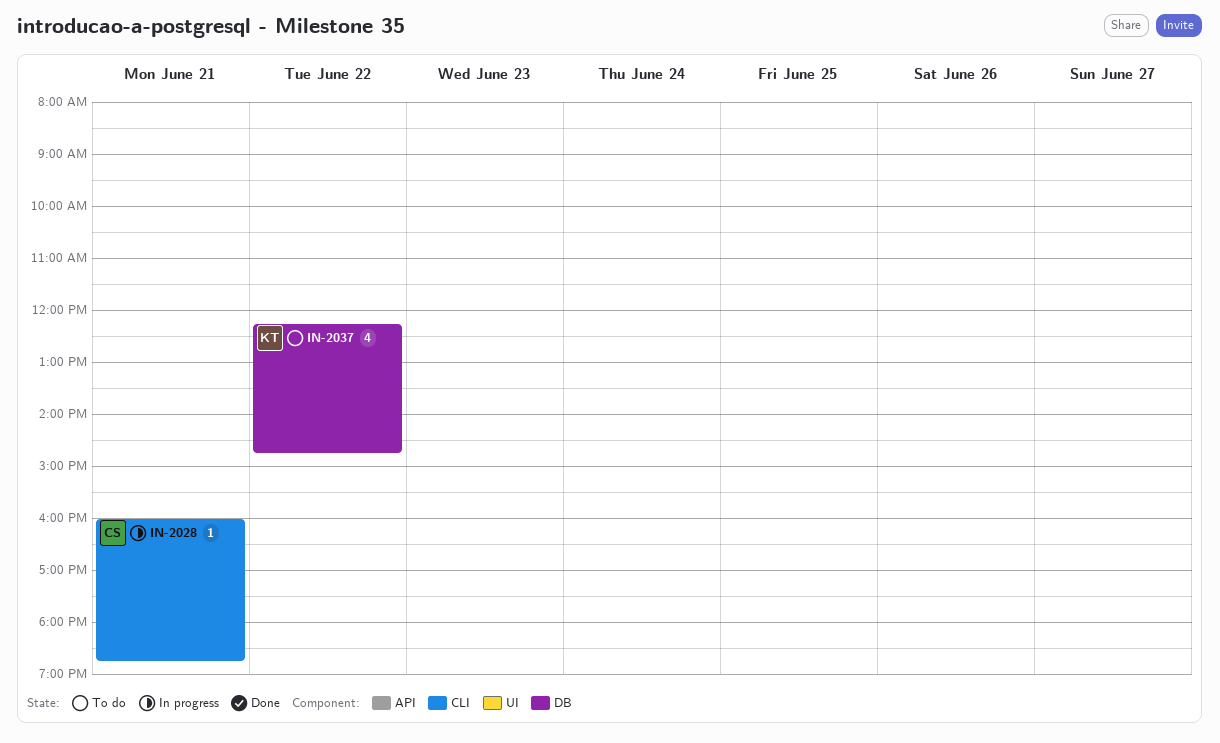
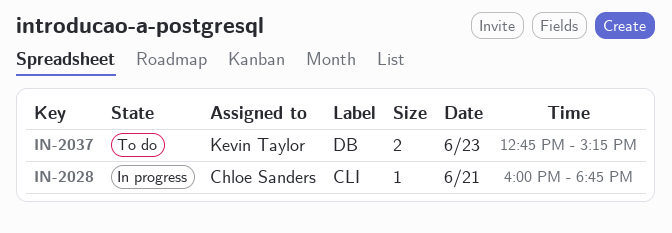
IN-2037, estimate: 4 -> 2
IN-2037, day: Jun 22 -> Jun 23
IN-2037, begins: 12:15 -> 12:45
IN-2037, ends: 14:45 -> 15:15

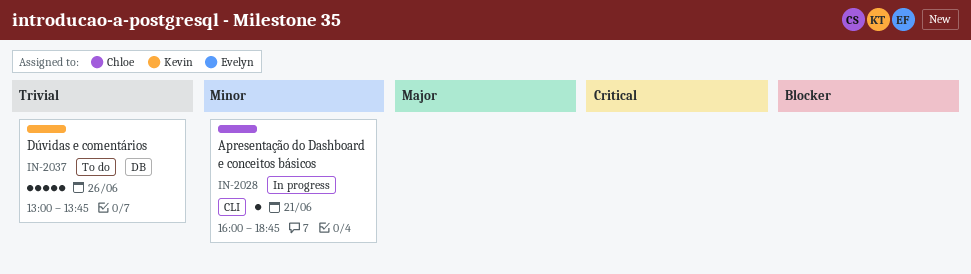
IN-2037, estimate: 2 -> 5
IN-2037, day: Jun 23 -> Jun 26
IN-2037, begins: 12:45 -> 13:00
IN-2037, ends: 15:15 -> 13:45

